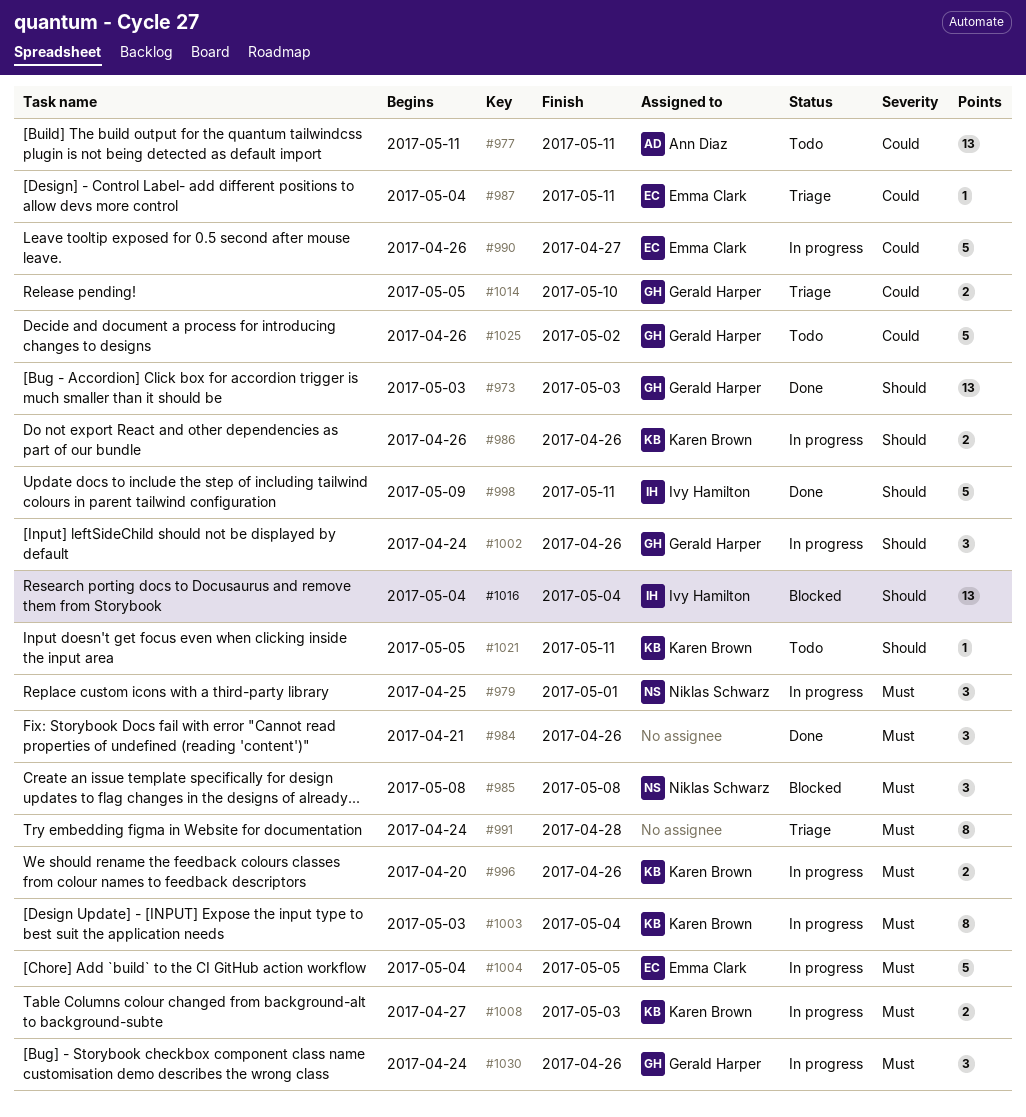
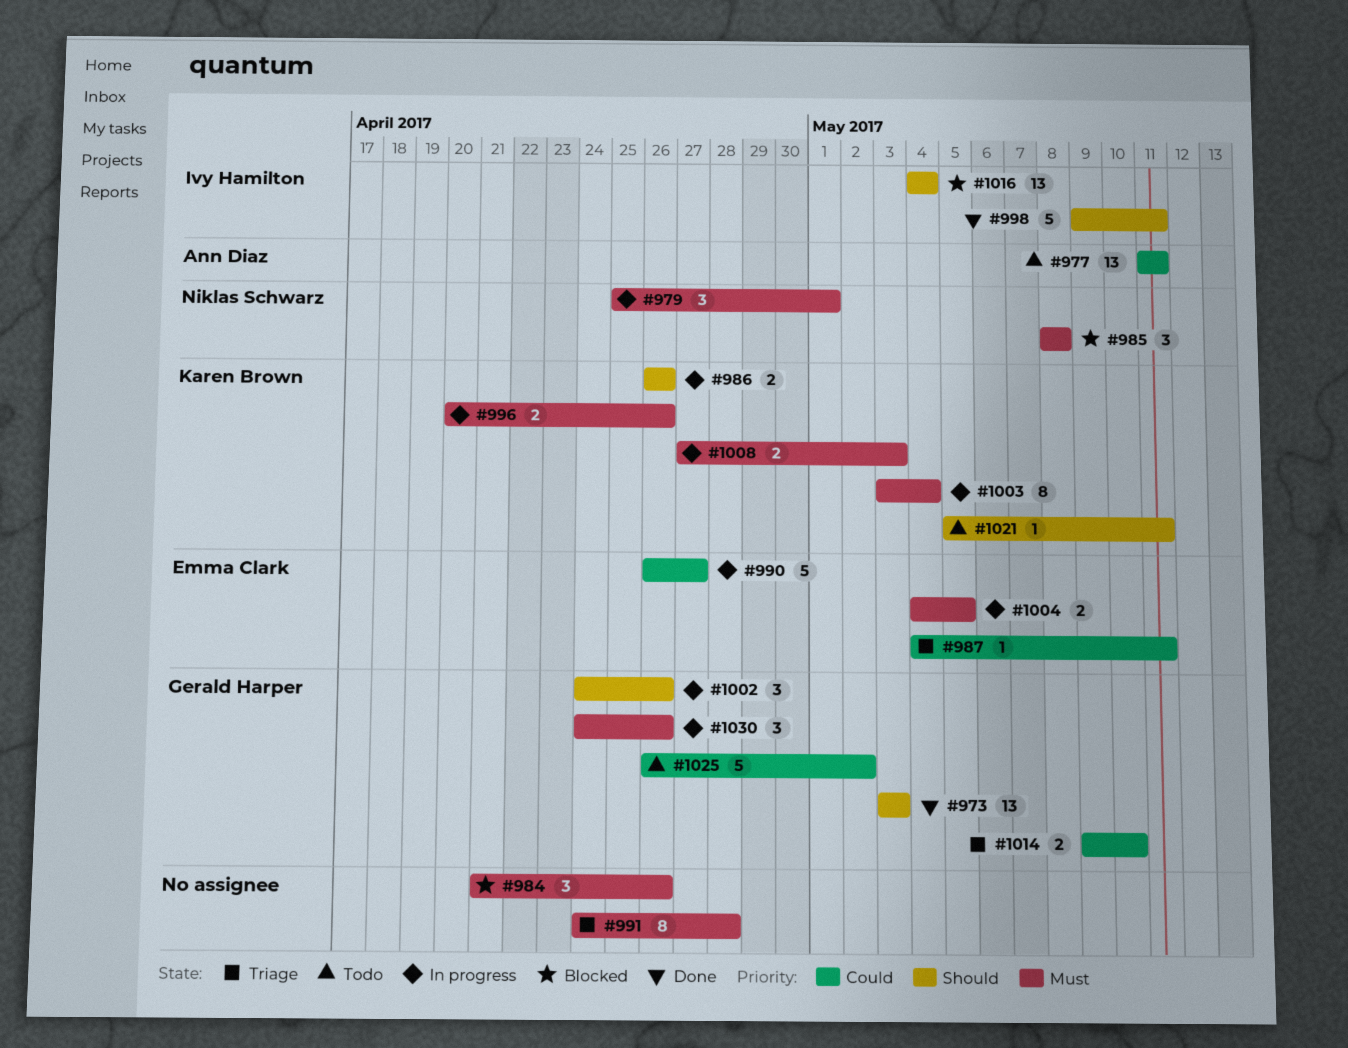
#984, status: Done -> Blocked
#1004, estimate: 5 -> 2
#1014, start: May 5 -> May 9

